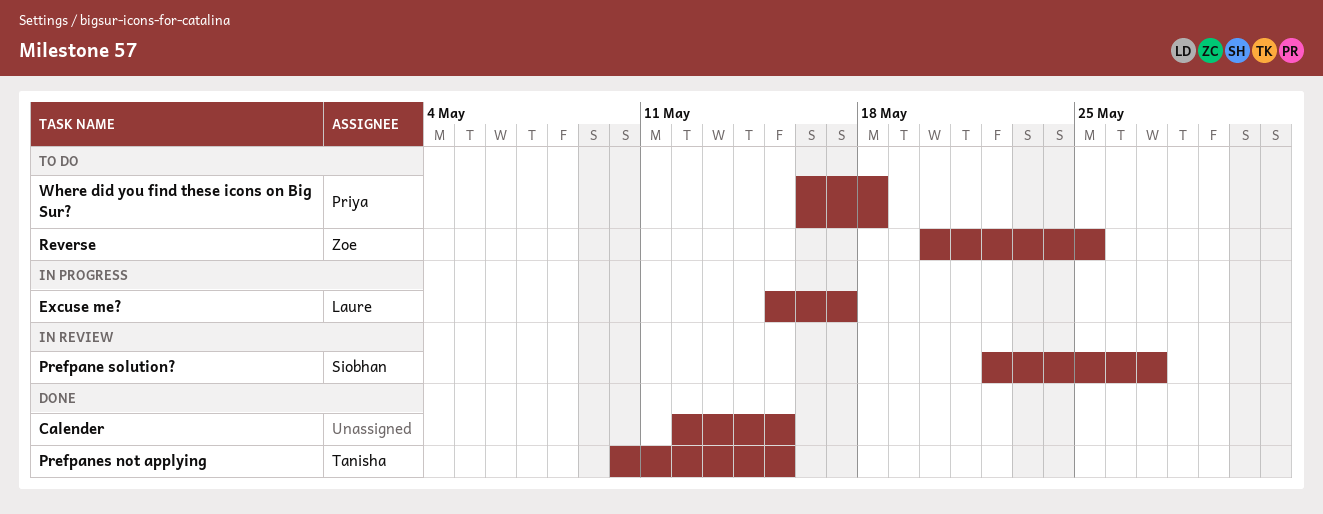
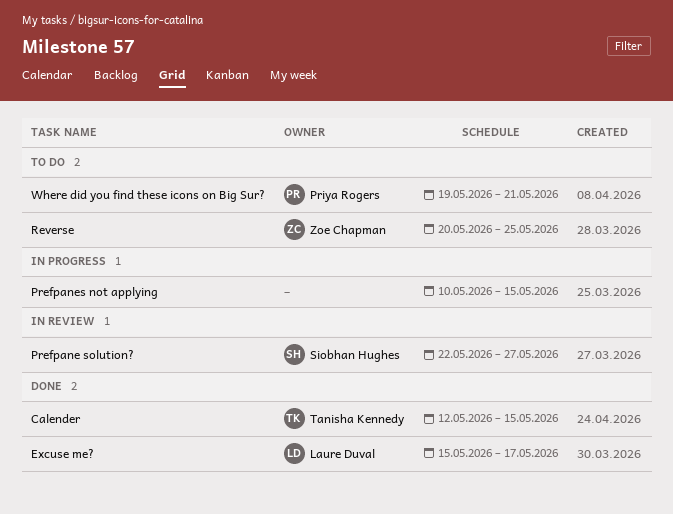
Calender, owner: none -> Tanisha Kennedy
Excuse me?, status: In progress -> Done
Prefpanes not applying, status: Done -> In progress
Prefpanes not applying, owner: Tanisha Kennedy -> none
Where did you find these icons on Big Sur?, start: May 16 -> May 19
Where did you find these icons on Big Sur?, due: May 18 -> May 21

